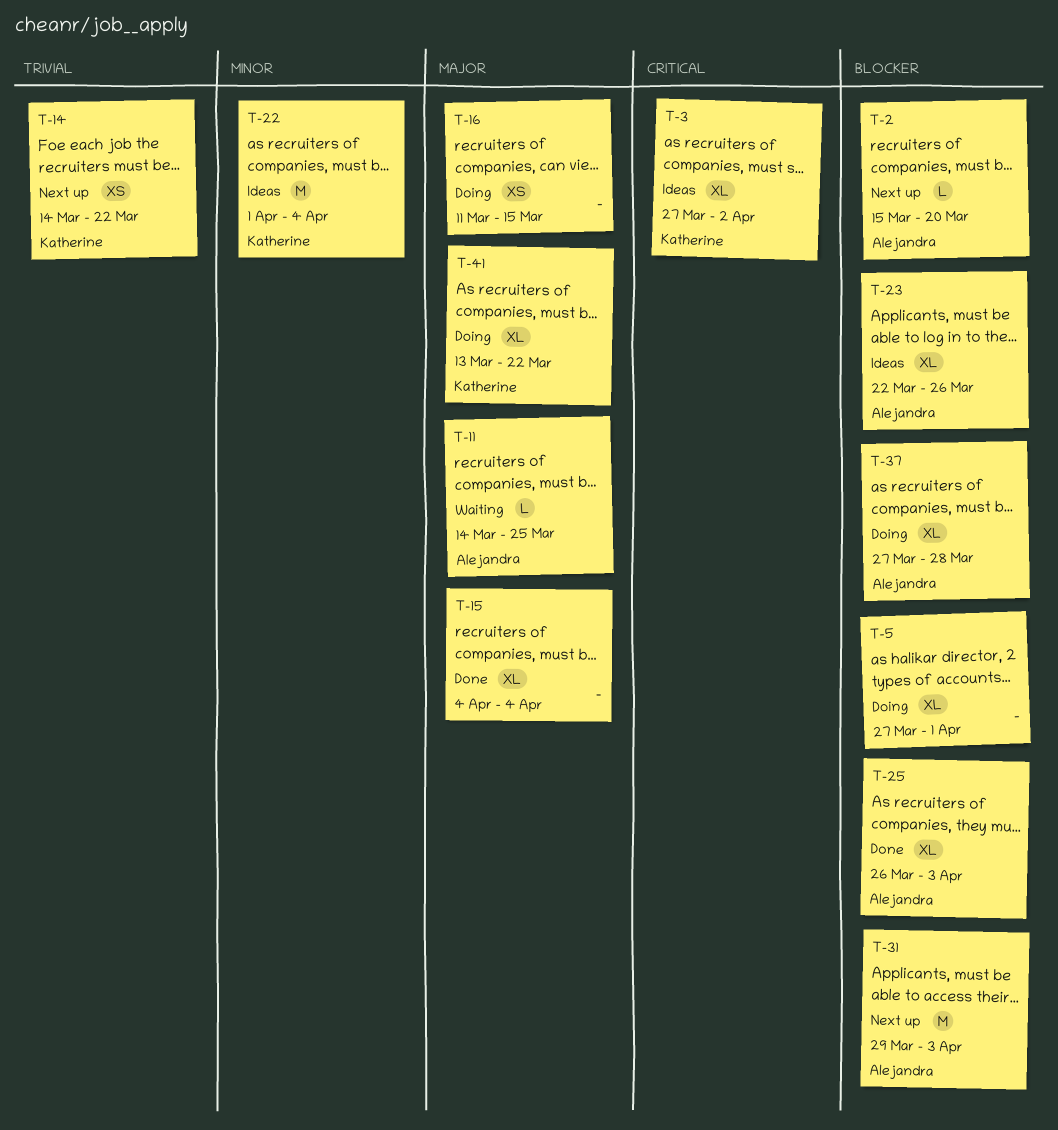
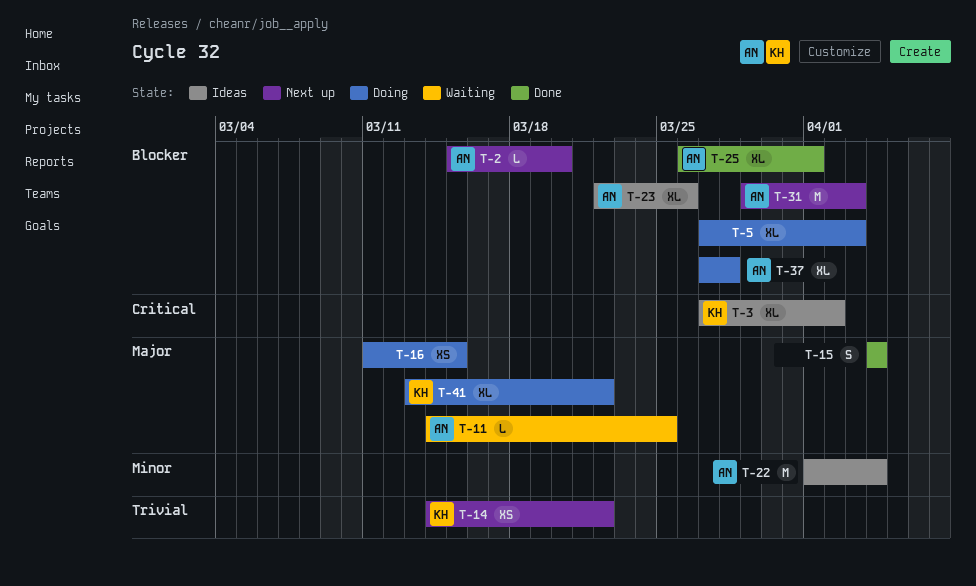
T-5, due: Apr 1 -> Apr 3
T-15, estimate: XL -> S
T-22, owner: Katherine -> Alejandra
T-25, due: Apr 3 -> Apr 1

